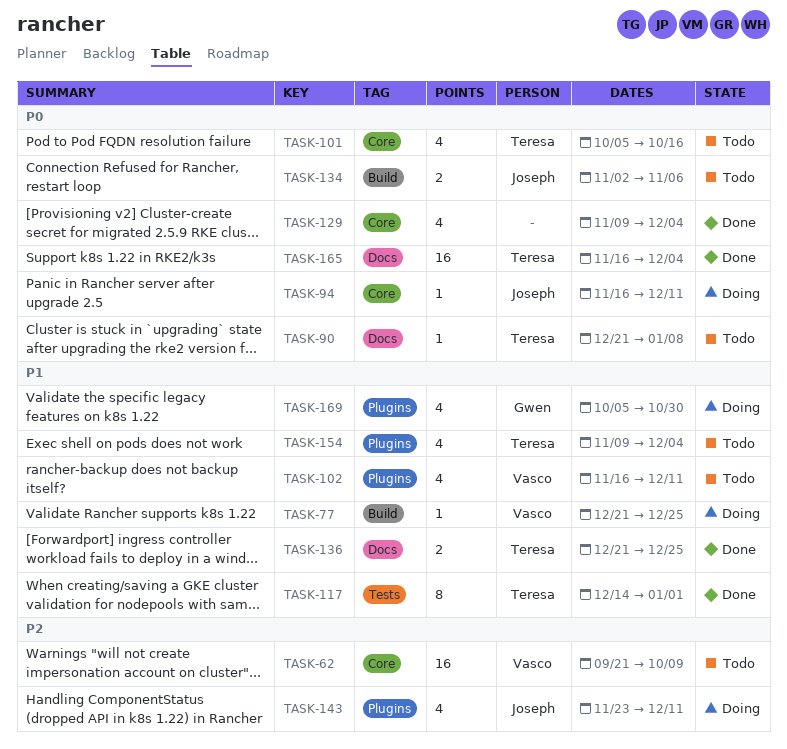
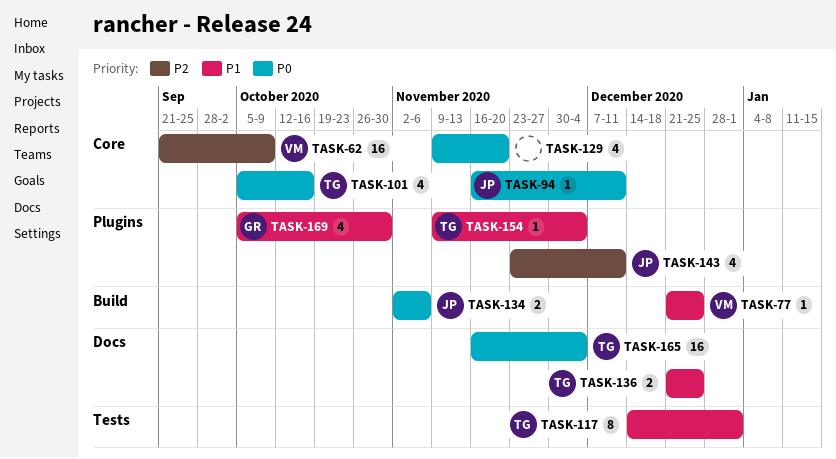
TASK-90: present -> none
TASK-102: present -> none
TASK-129, due: Dec 4 -> Nov 20
TASK-154, estimate: 4 -> 1

